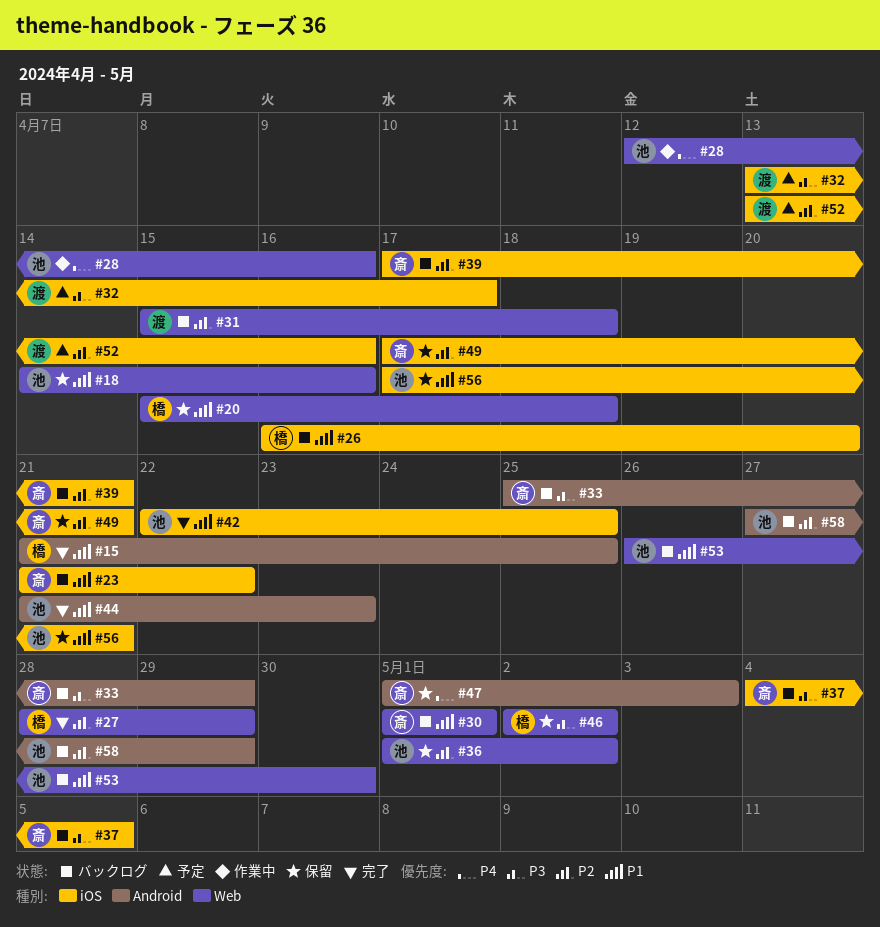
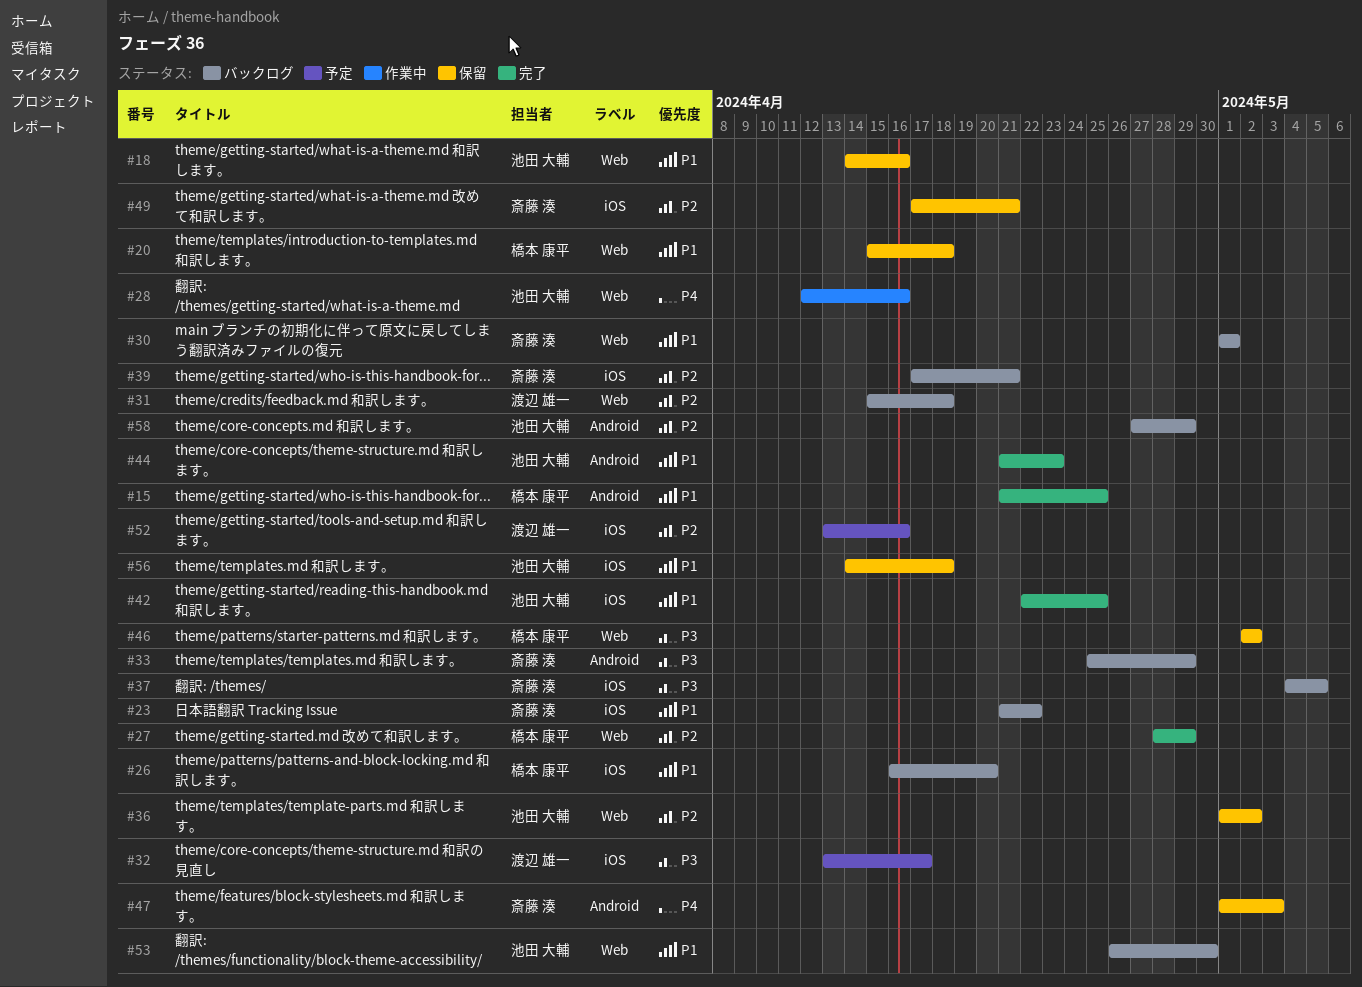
#56, start: Apr 17 -> Apr 14
#56, due: Apr 21 -> Apr 18

